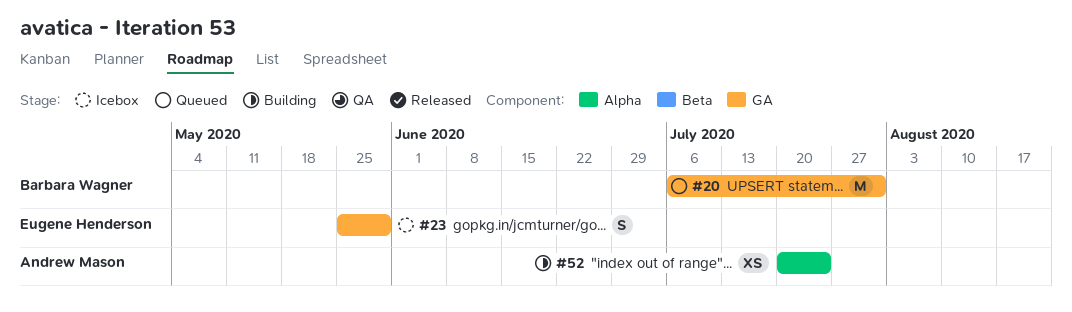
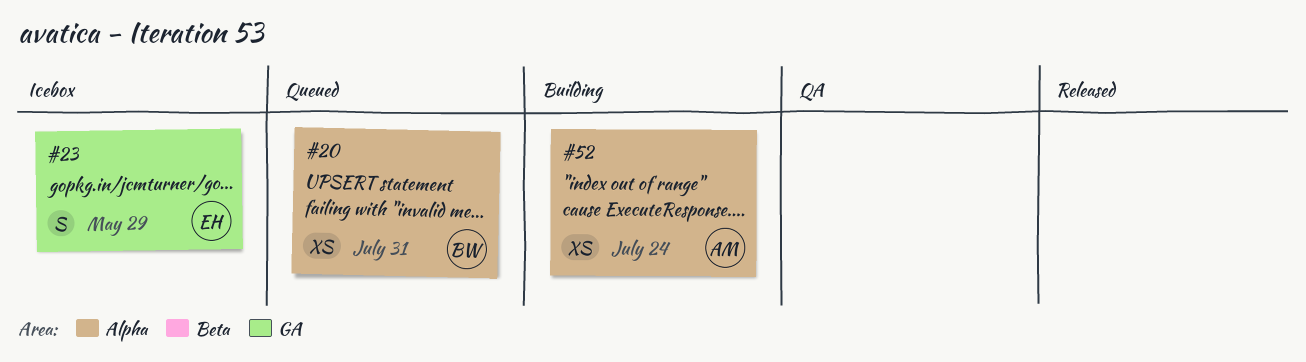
#20, label: GA -> Alpha
#20, estimate: M -> XS

